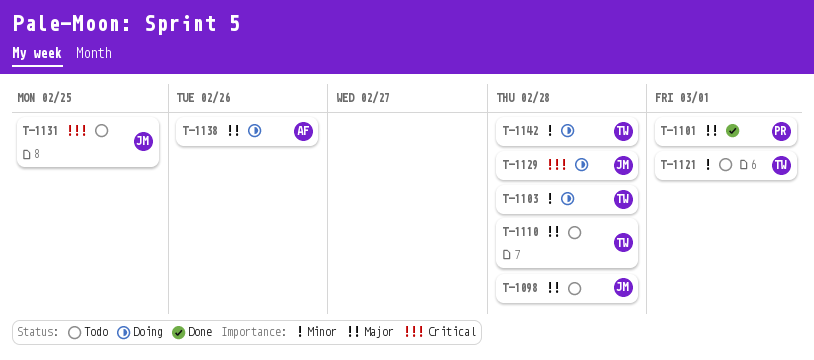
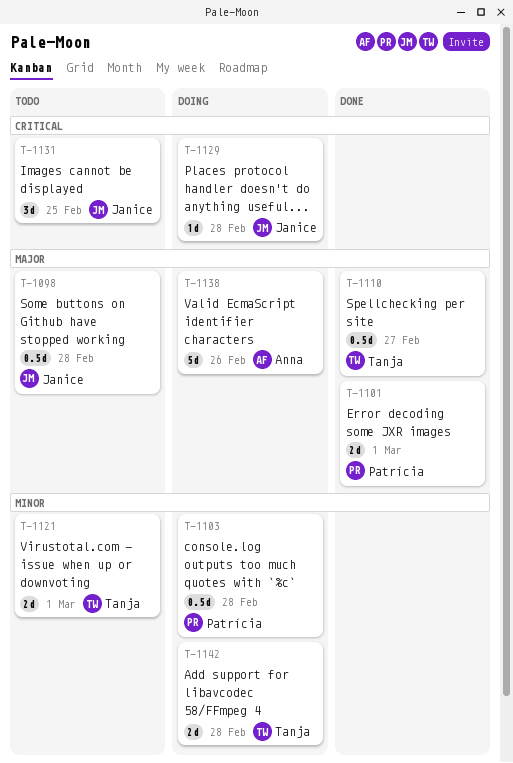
T-1103, owner: Tanja -> Patrícia
T-1110, status: Todo -> Done
T-1110, due: Feb 28 -> Feb 27

